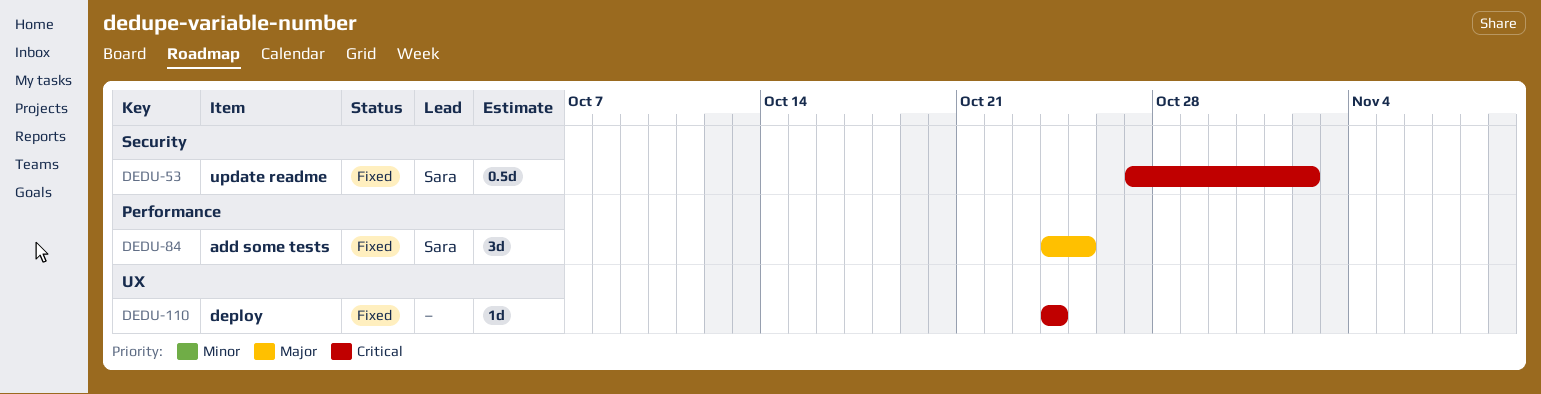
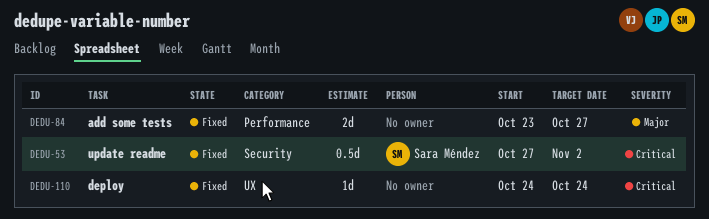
DEDU-84, owner: Sara Méndez -> none
DEDU-84, estimate: 3d -> 2d
DEDU-84, start: Oct 24 -> Oct 23
DEDU-84, due: Oct 25 -> Oct 27

